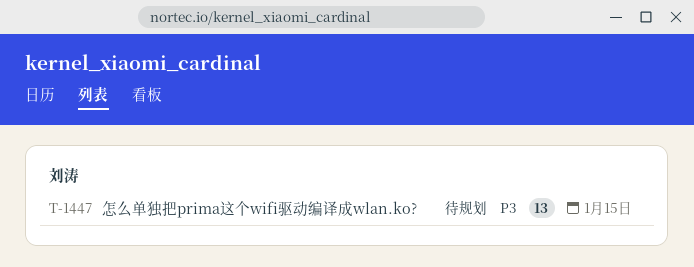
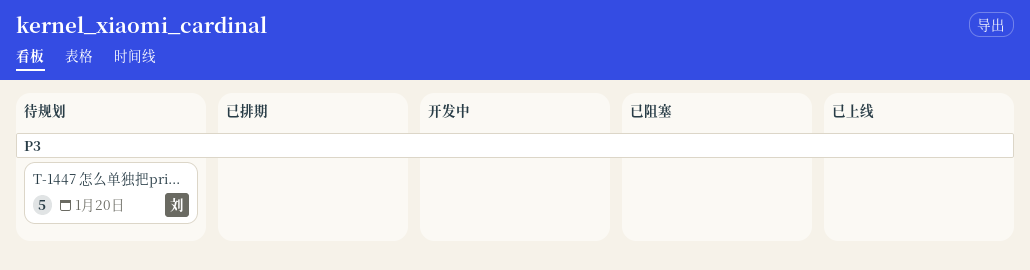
T-1447, estimate: 13 -> 5
T-1447, due: Jan 15 -> Jan 20

